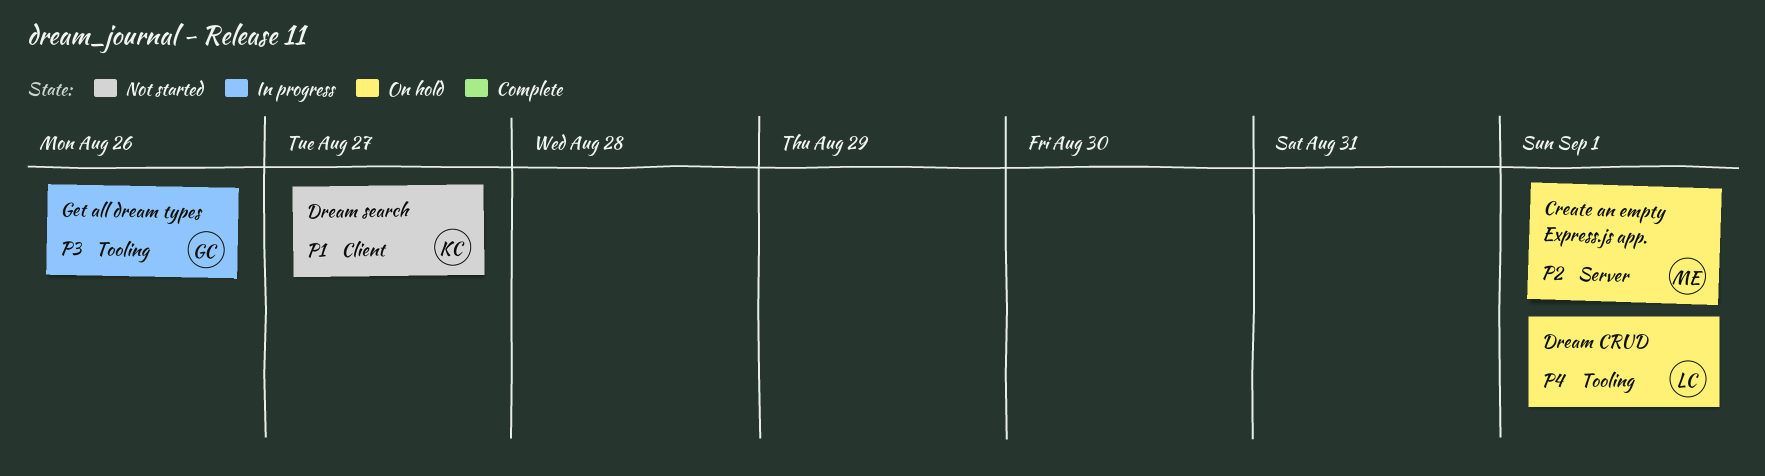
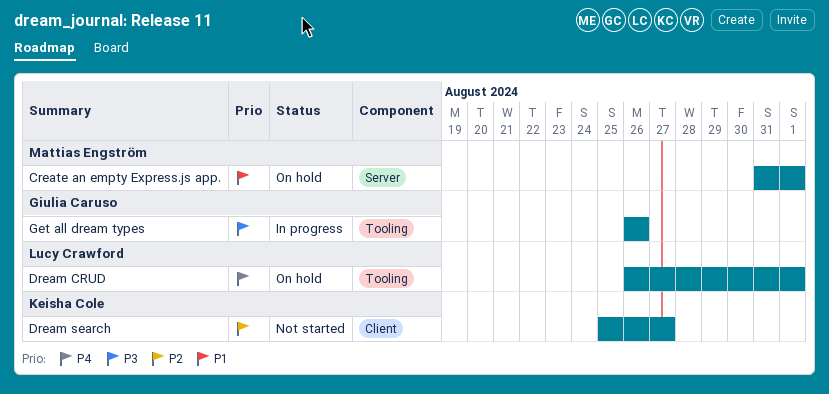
Create an empty Express.js app., priority: P2 -> P1
Dream search, priority: P1 -> P2

